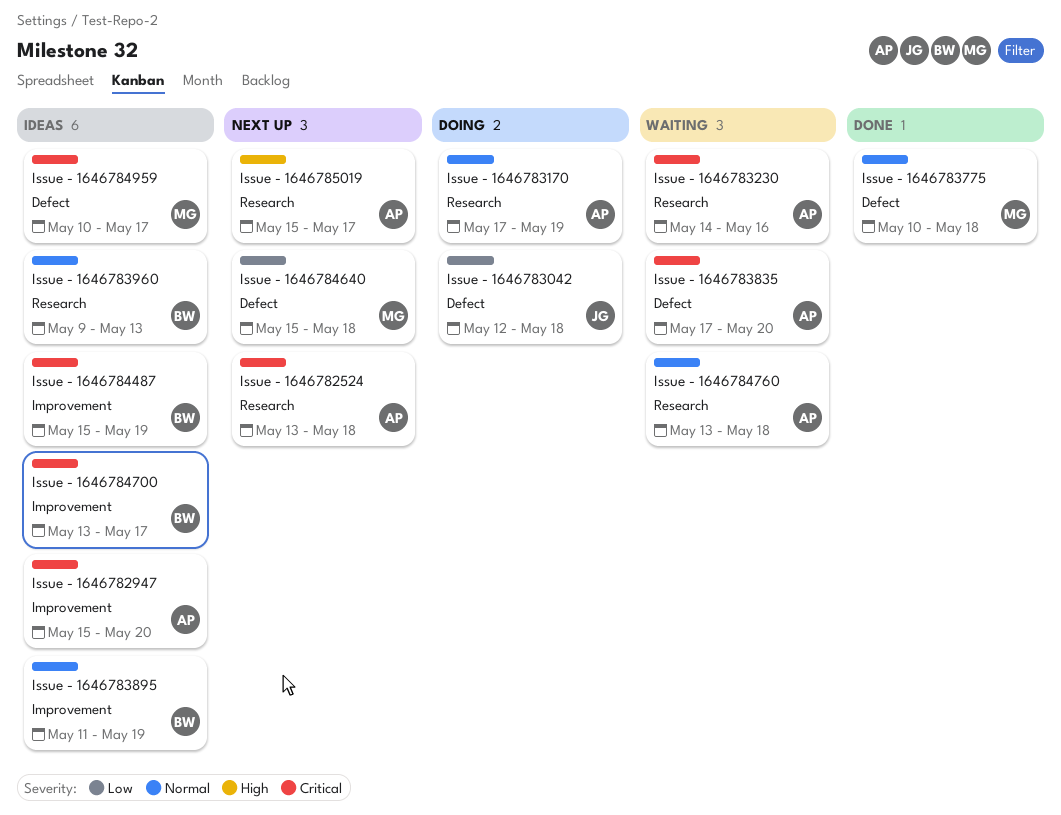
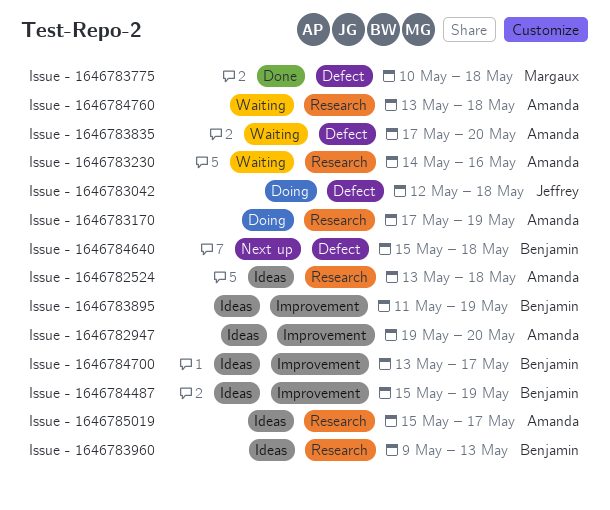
Issue - 1646782524, status: Next up -> Ideas
Issue - 1646782947, start: May 15 -> May 19
Issue - 1646784640, owner: Margaux -> Benjamin
Issue - 1646784959: present -> none
Issue - 1646785019, status: Next up -> Ideas

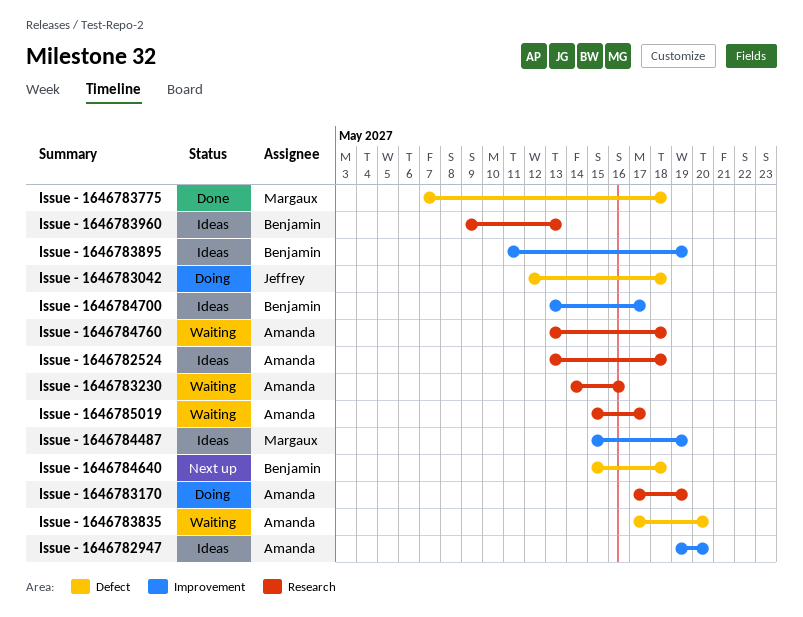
Issue - 1646783775, start: May 10 -> May 7
Issue - 1646784487, owner: Benjamin -> Margaux
Issue - 1646785019, status: Ideas -> Waiting

